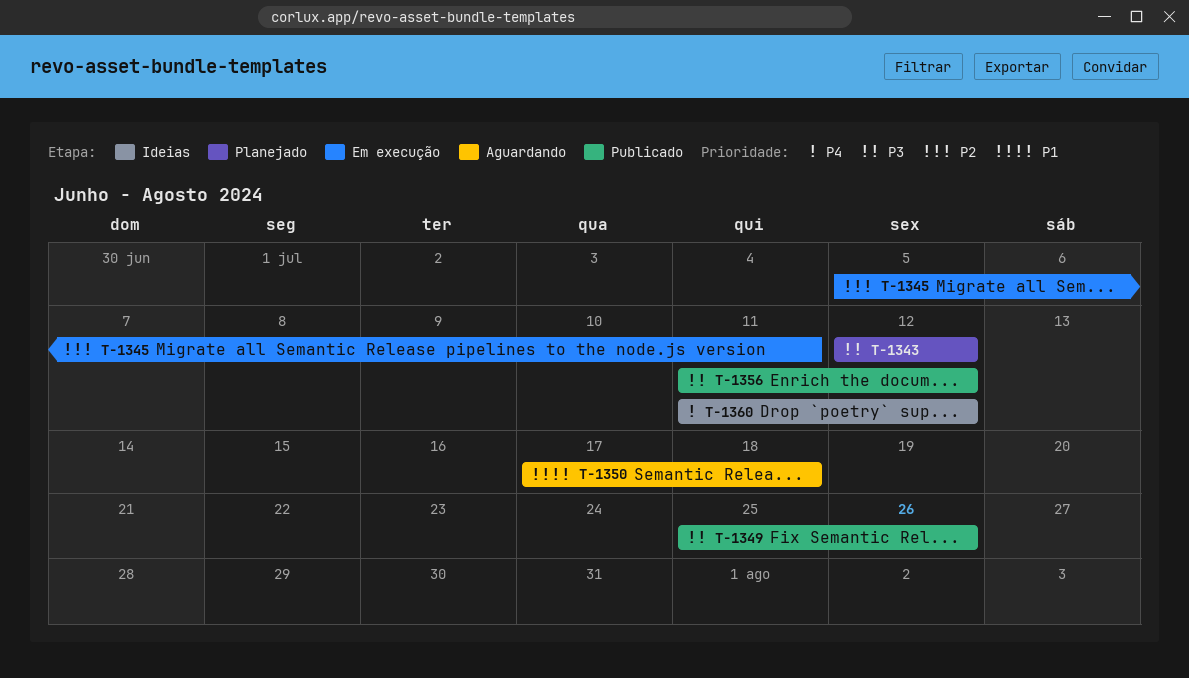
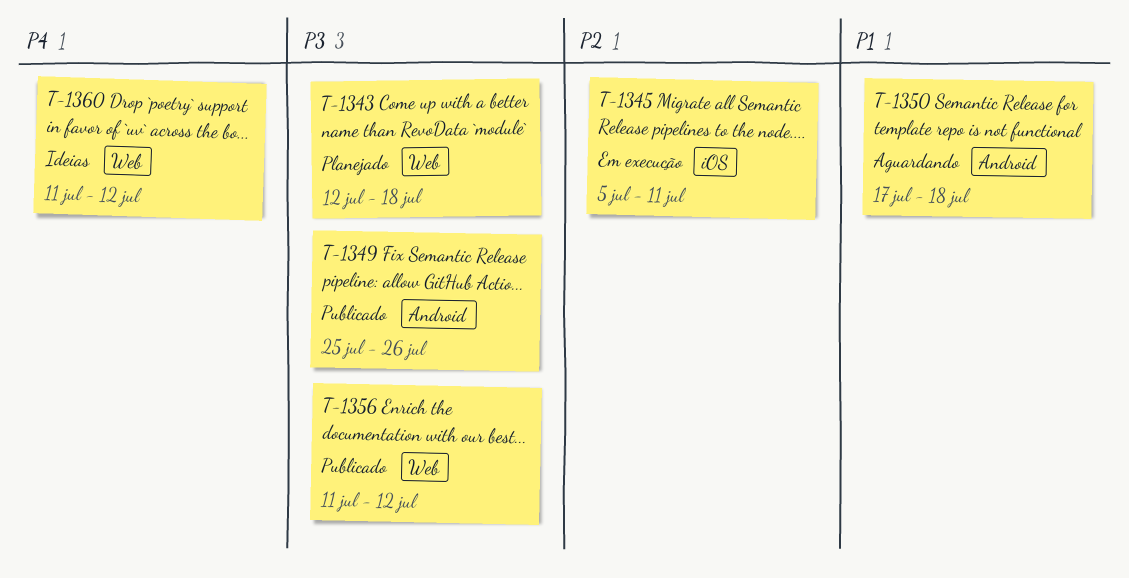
T-1343, due: Jul 12 -> Jul 18

